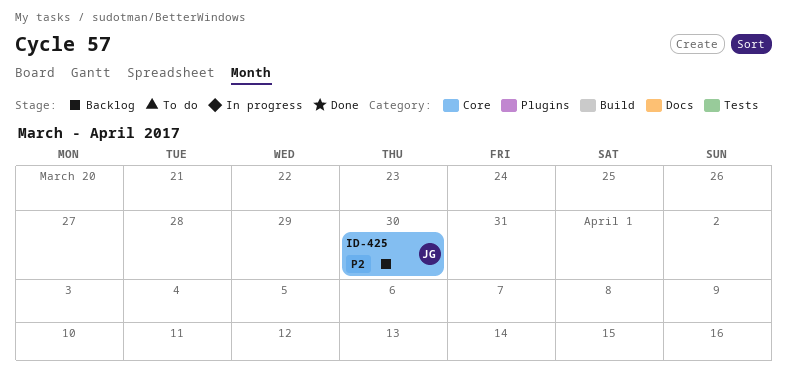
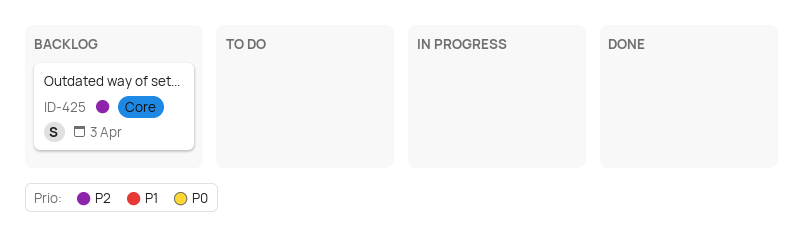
ID-425, due: Mar 30 -> Apr 3

